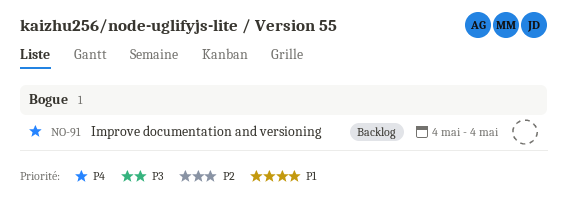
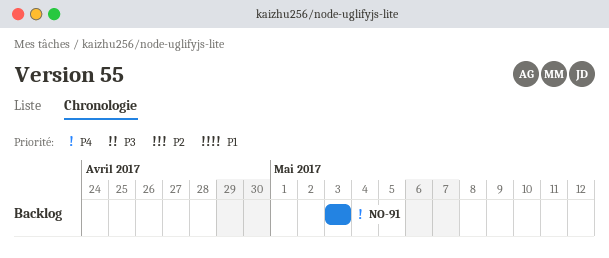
NO-91, start: May 4 -> May 3
NO-91, due: May 4 -> May 3

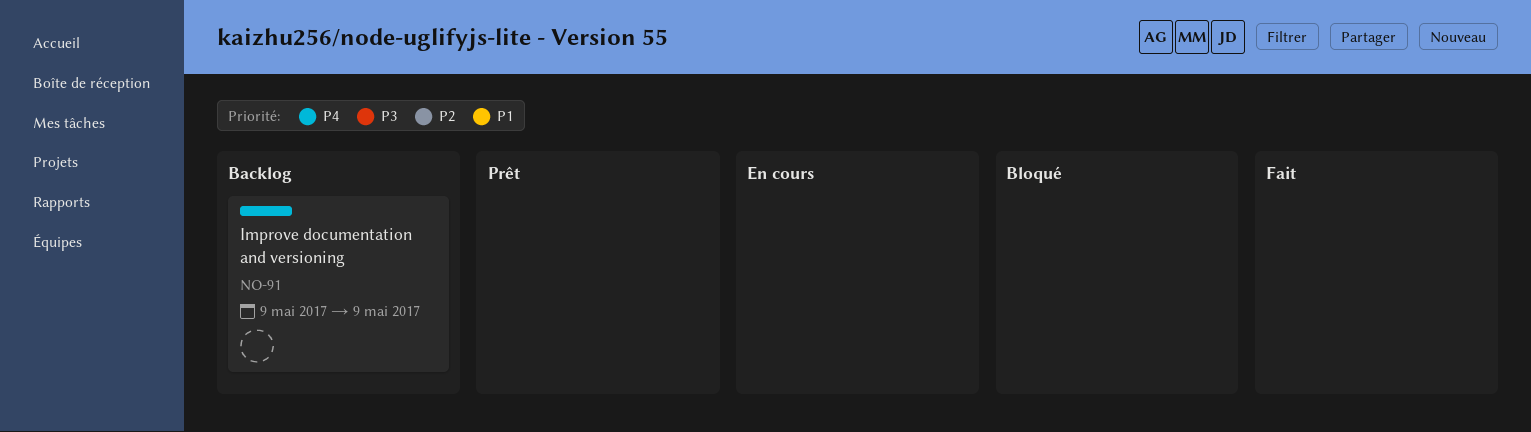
NO-91, start: May 3 -> May 9
NO-91, due: May 3 -> May 9

